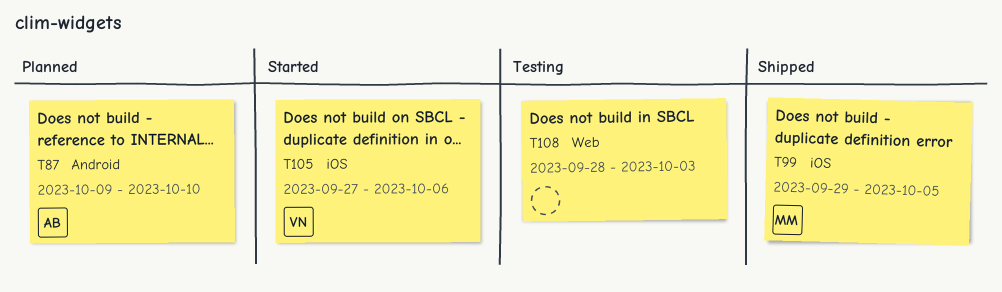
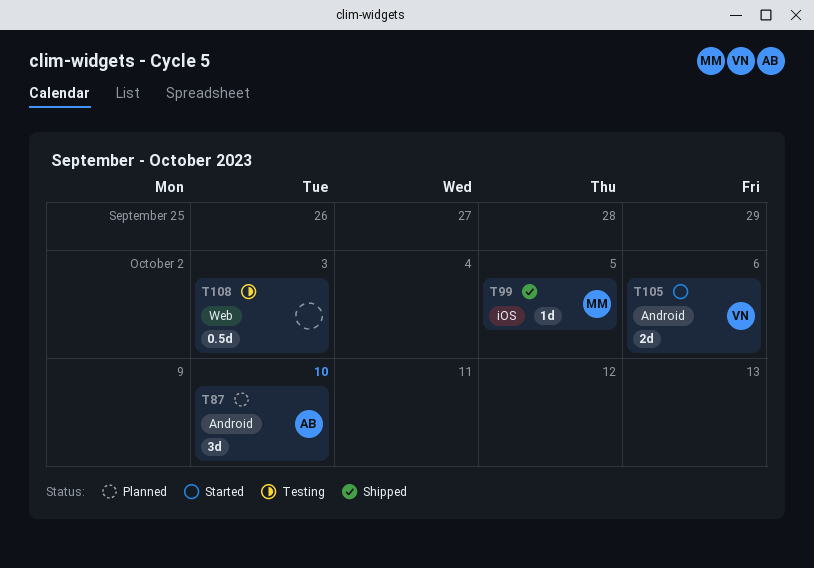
T105, label: iOS -> Android

